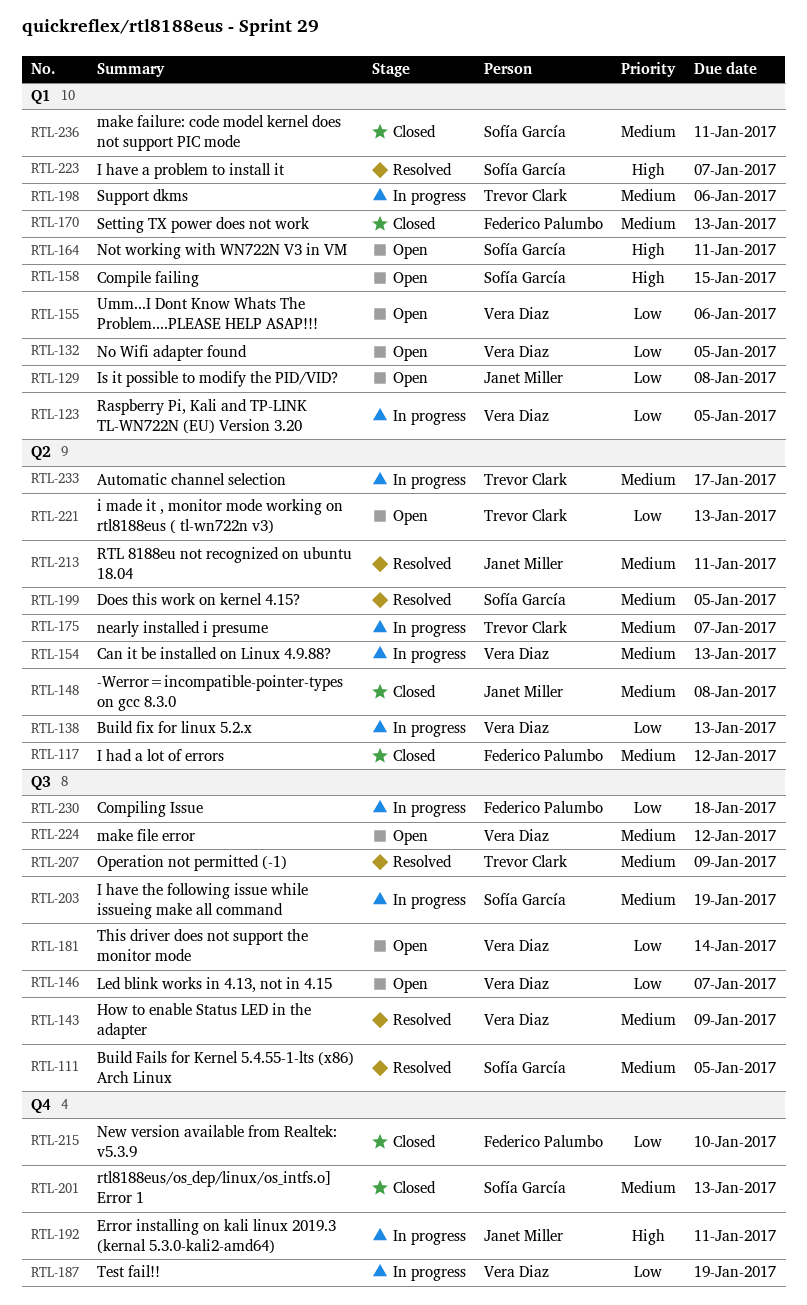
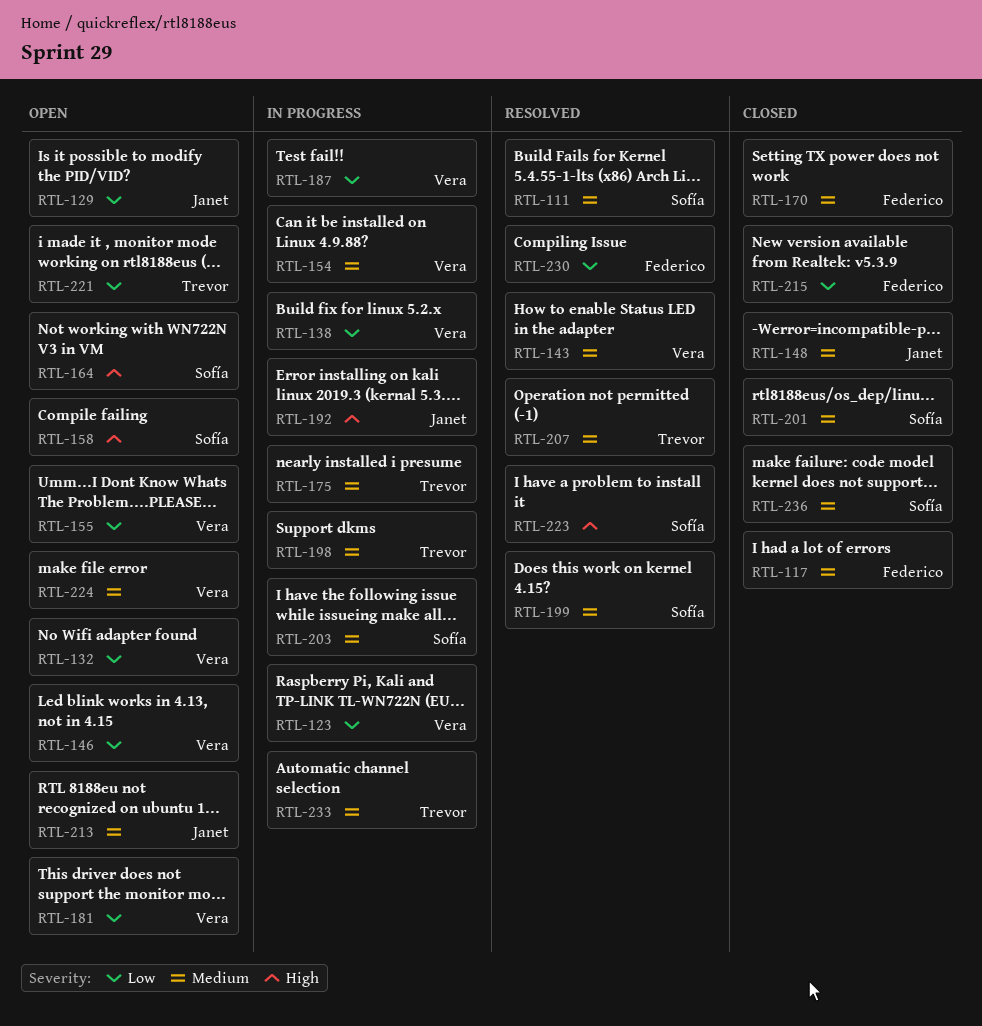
RTL-213, status: Resolved -> Open
RTL-230, status: In progress -> Resolved

